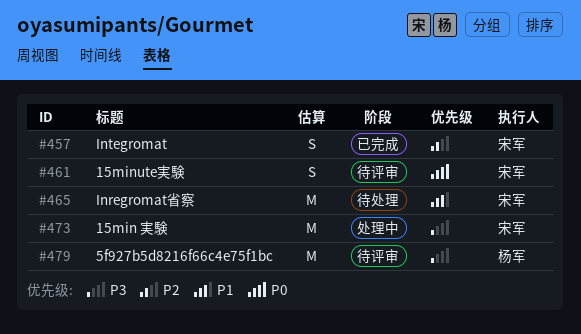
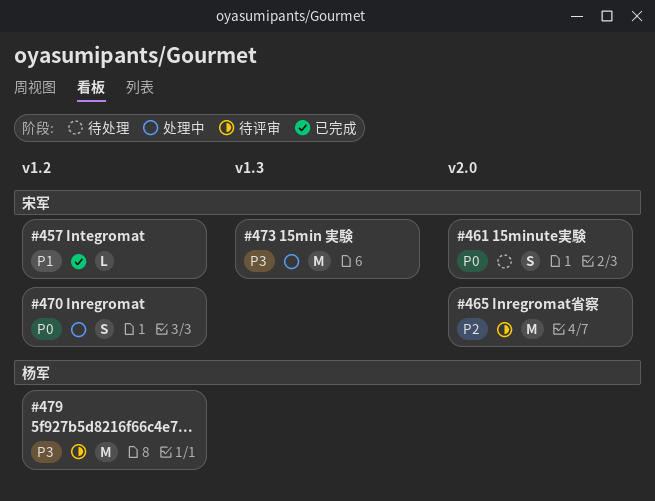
#457, priority: P2 -> P1
#457, estimate: S -> L
#461, status: 待评审 -> 待处理
#465, status: 待处理 -> 待评审
#465, priority: P1 -> P2
#470: none -> present

